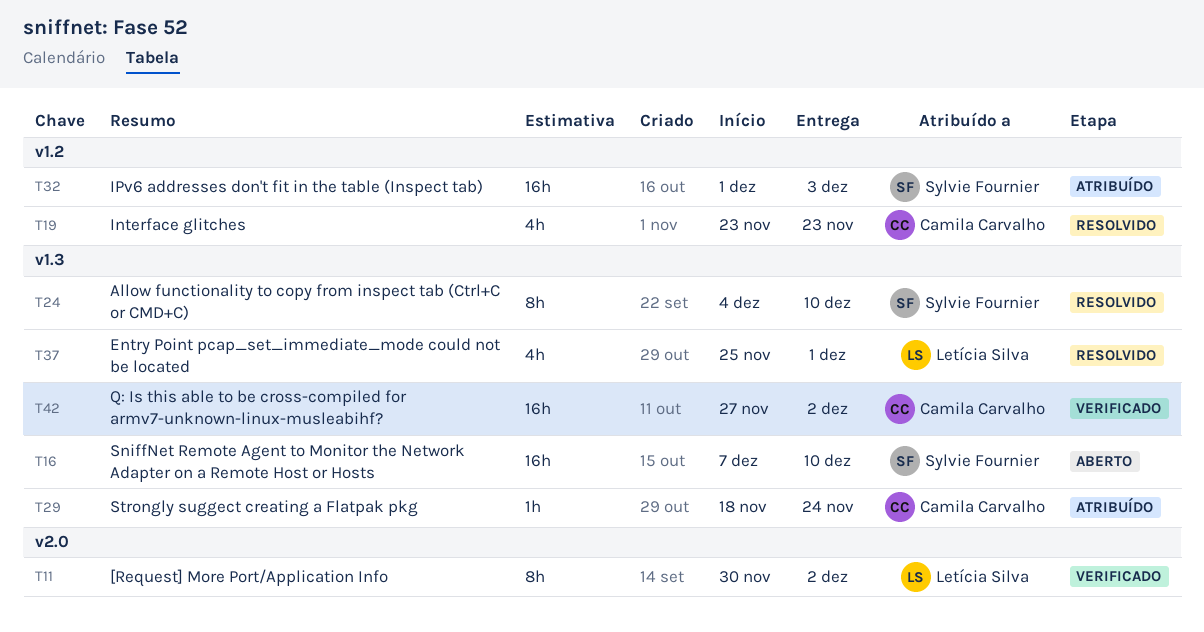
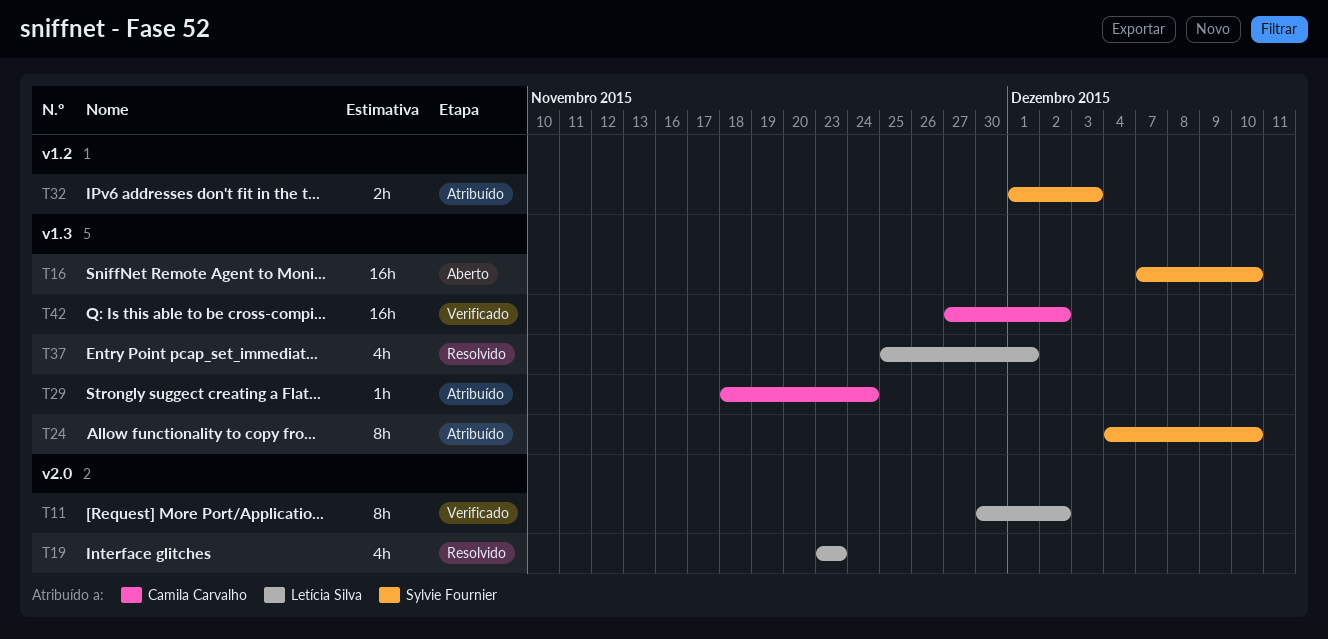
T19, owner: Camila Carvalho -> Letícia Silva
T19, label: v1.2 -> v2.0
T24, status: Resolvido -> Atribuído
T32, estimate: 16h -> 2h

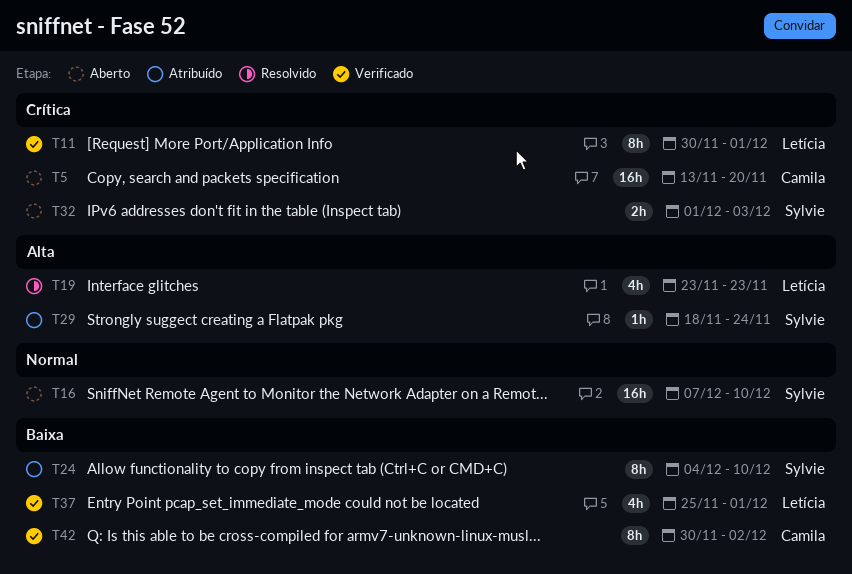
T5: none -> present
T11, due: Dec 2 -> Dec 1
T29, owner: Camila Carvalho -> Sylvie Fournier
T32, status: Atribuído -> Aberto
T37, status: Resolvido -> Verificado
T42, estimate: 16h -> 8h
T42, start: Nov 27 -> Nov 30

